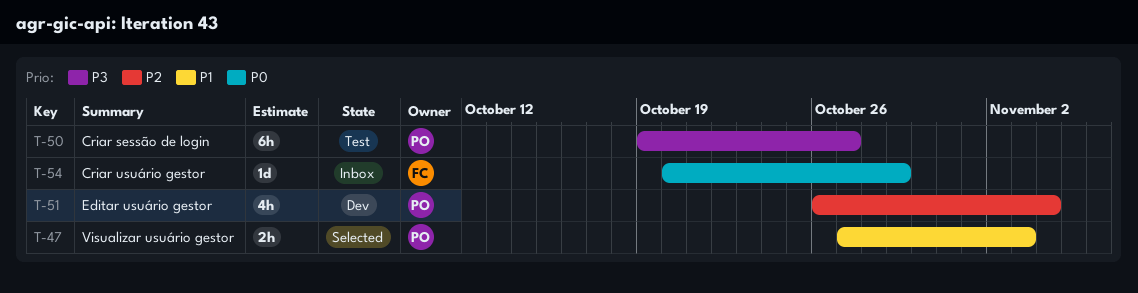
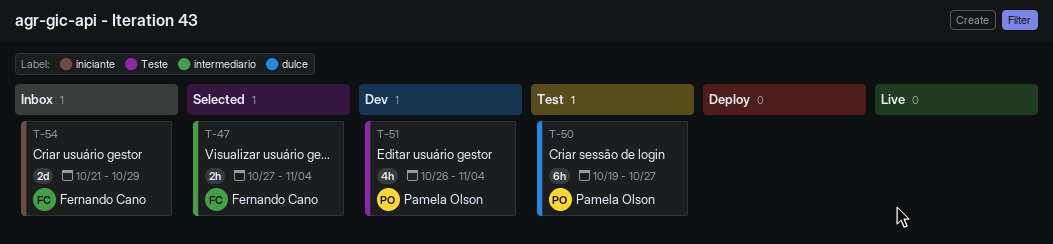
T-47, owner: Pamela Olson -> Fernando Cano
T-47, due: Nov 3 -> Nov 4
T-54, estimate: 1d -> 2d
T-54, start: Oct 20 -> Oct 21

